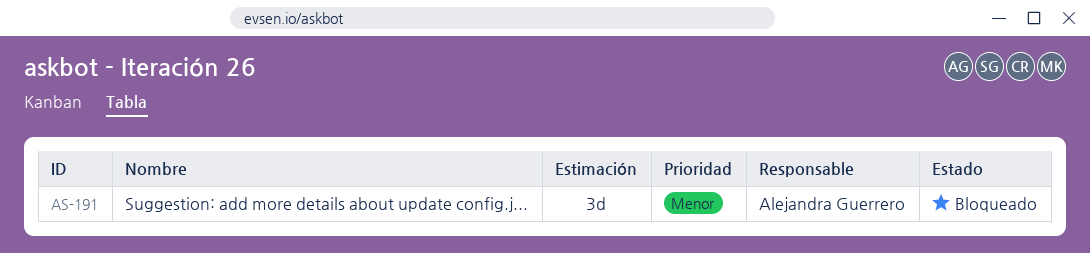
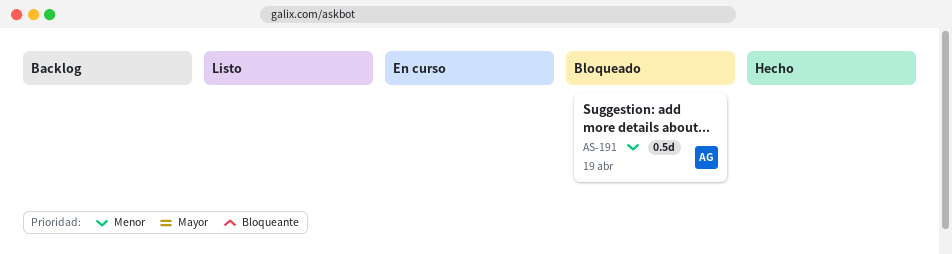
AS-191, estimate: 3d -> 0.5d

